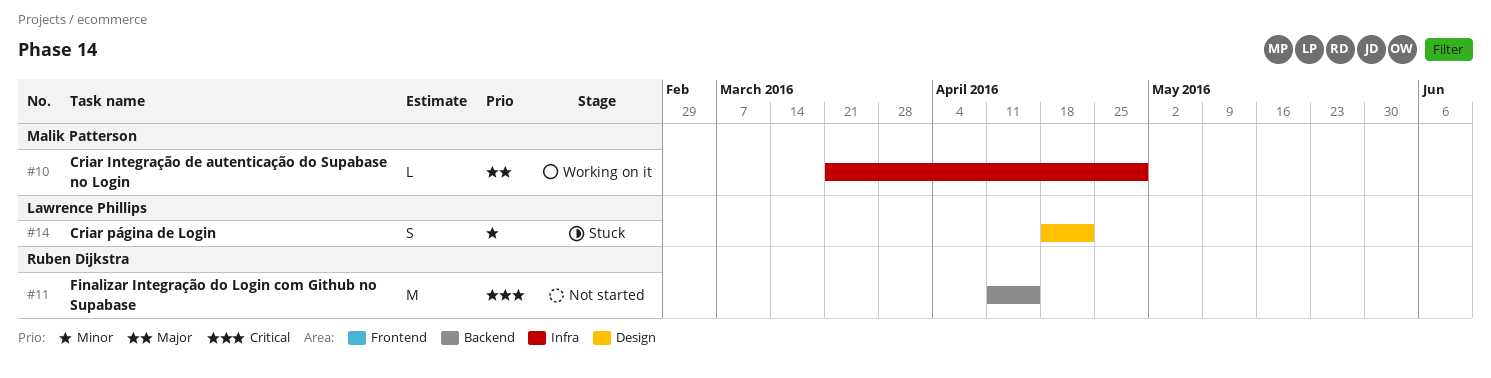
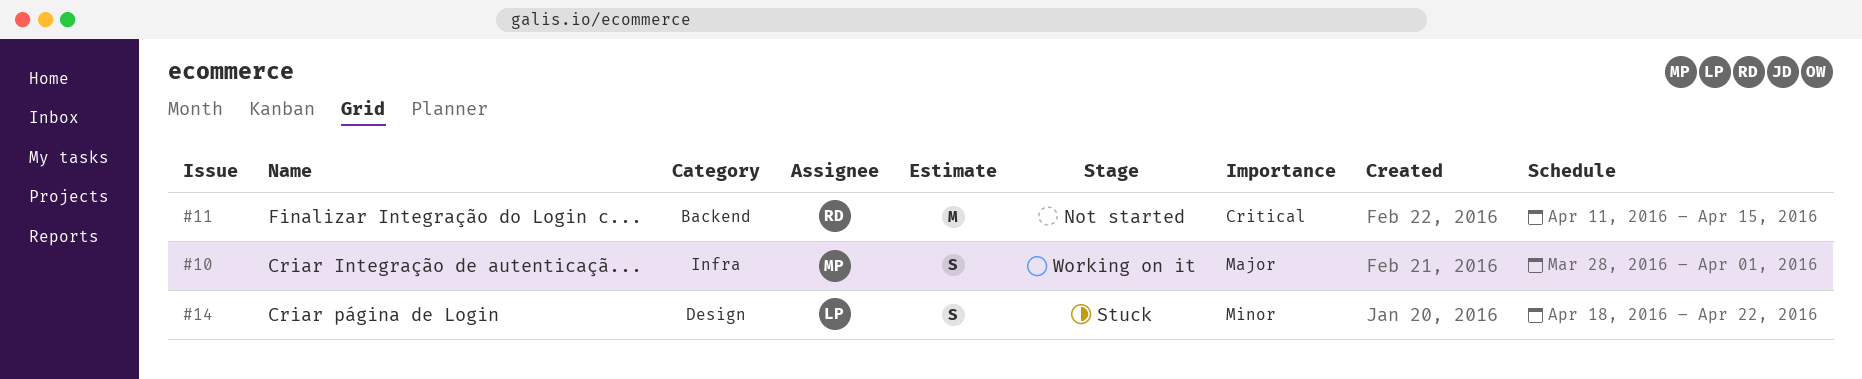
#10, estimate: L -> S
#10, start: Mar 21 -> Mar 28
#10, due: Apr 29 -> Apr 1

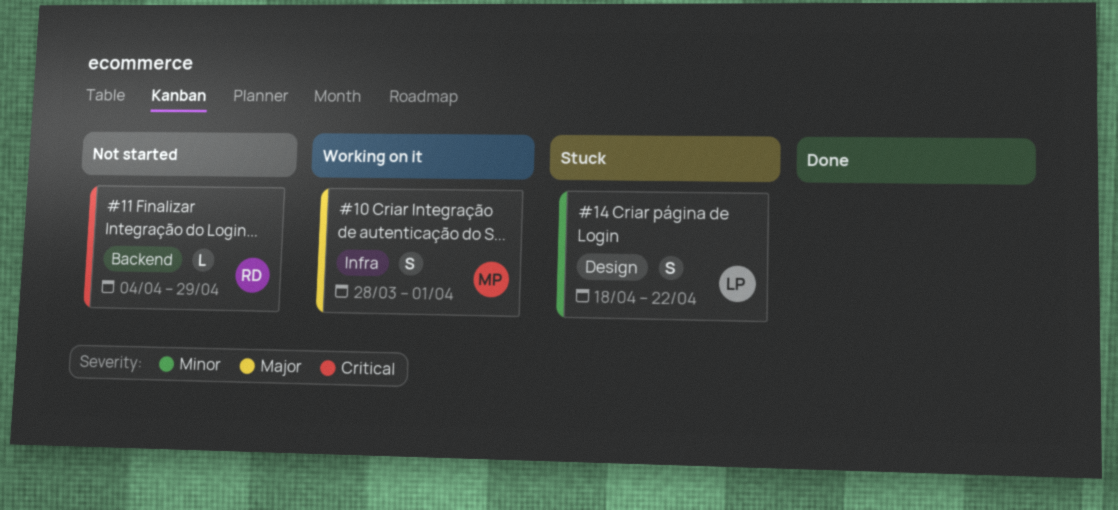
#11, estimate: M -> L
#11, start: Apr 11 -> Apr 4
#11, due: Apr 15 -> Apr 29

